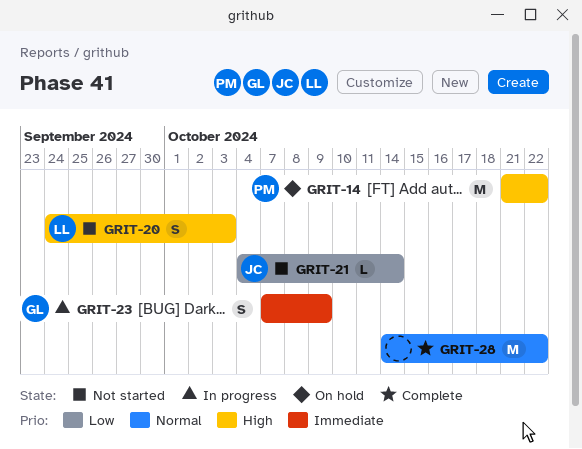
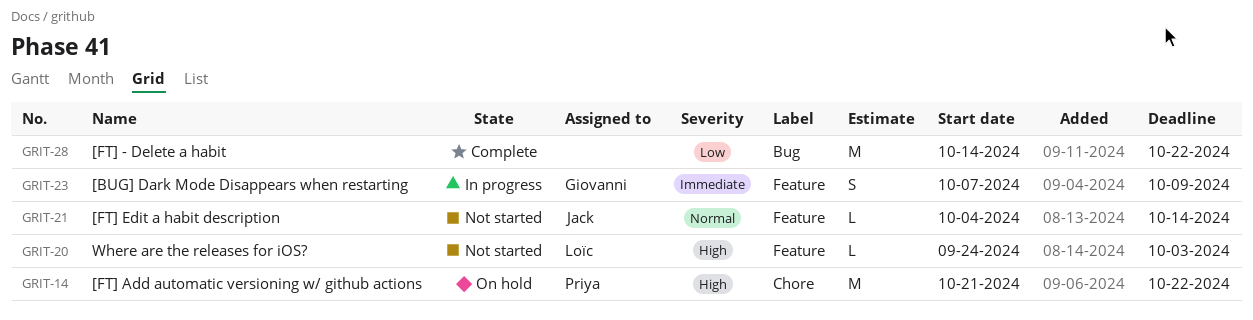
GRIT-20, estimate: S -> L
GRIT-21, priority: Low -> Normal
GRIT-28, priority: Normal -> Low

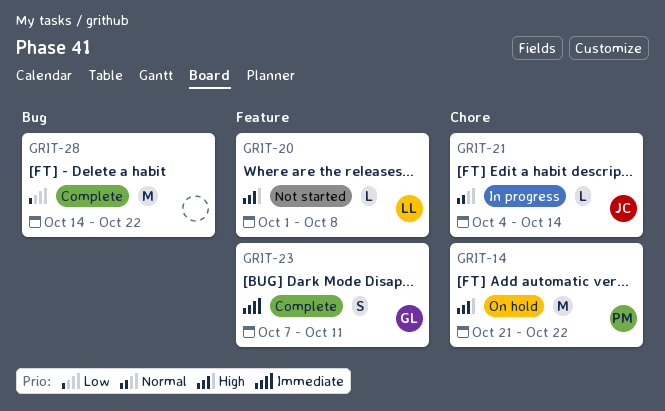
GRIT-20, start: Sep 24 -> Oct 1
GRIT-20, due: Oct 3 -> Oct 8
GRIT-21, status: Not started -> In progress
GRIT-21, label: Feature -> Chore
GRIT-23, status: In progress -> Complete
GRIT-23, due: Oct 9 -> Oct 11

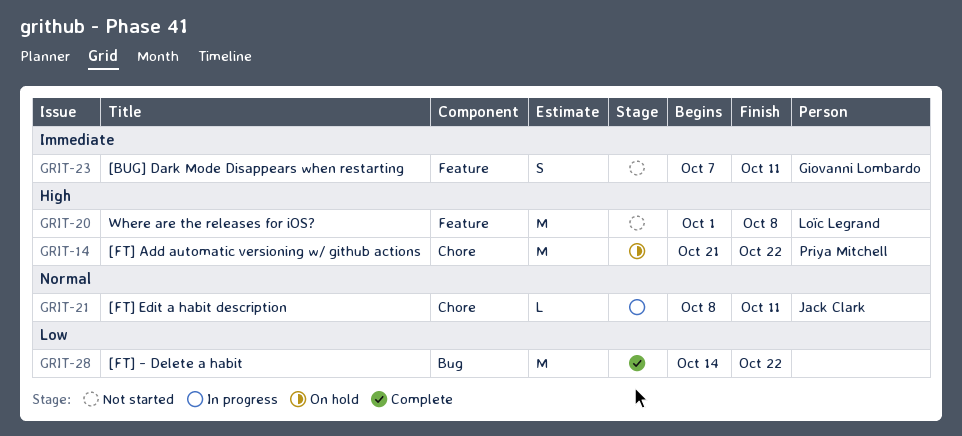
GRIT-20, estimate: L -> M
GRIT-21, start: Oct 4 -> Oct 8
GRIT-21, due: Oct 14 -> Oct 11
GRIT-23, status: Complete -> Not started

